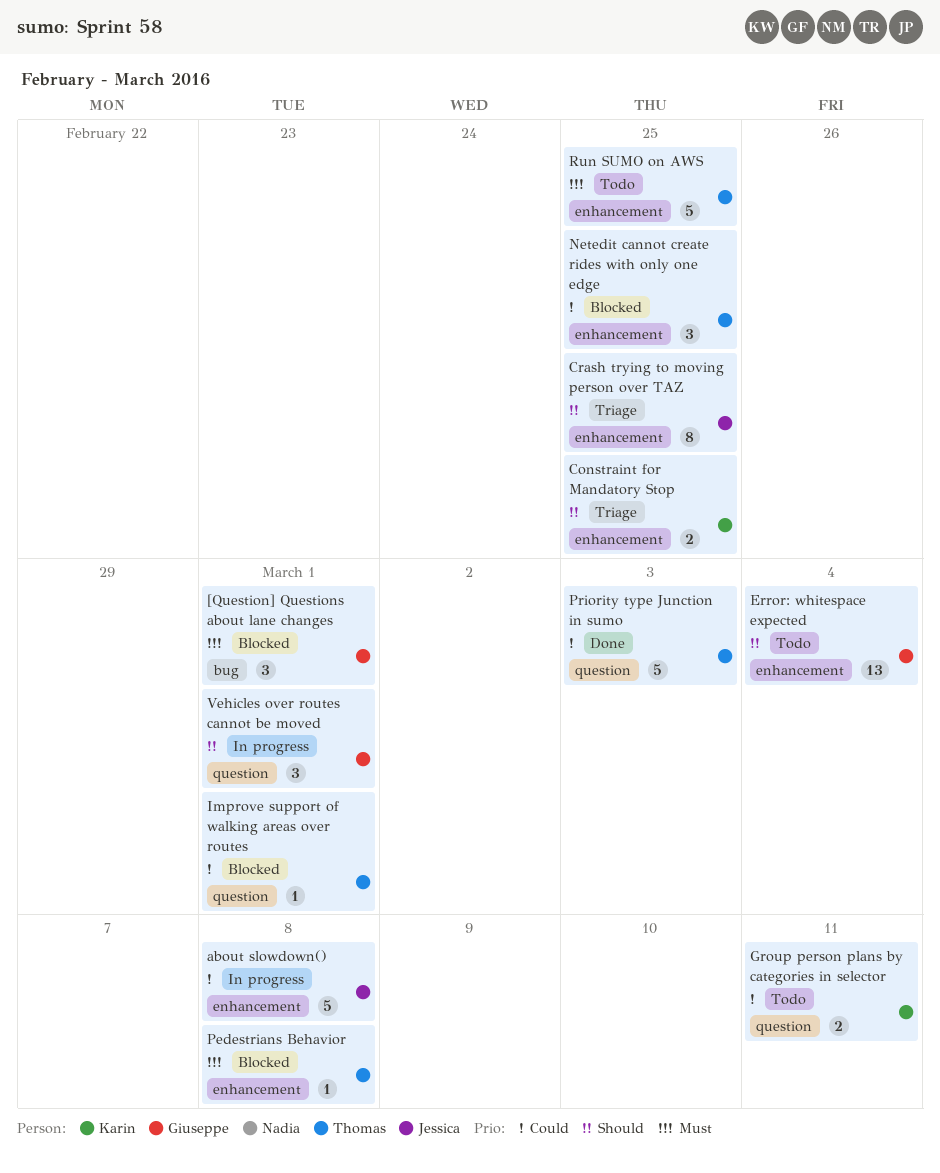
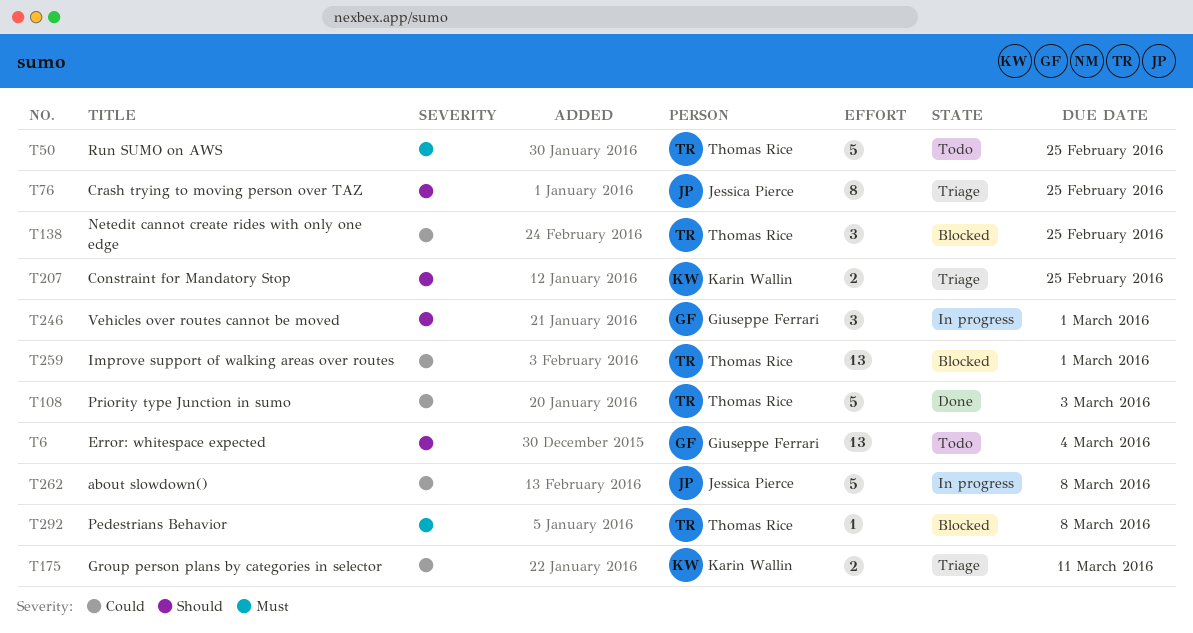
[Question] Questions about lane changes: present -> none
Group person plans by categories in selector, status: Todo -> Triage
Improve support of walking areas over routes, estimate: 1 -> 13

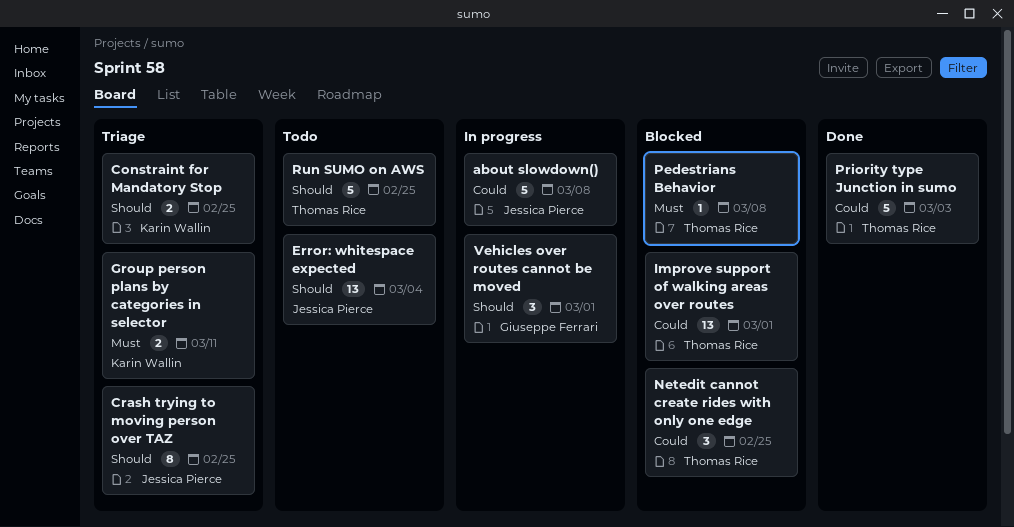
Error: whitespace expected, owner: Giuseppe Ferrari -> Jessica Pierce
Group person plans by categories in selector, priority: Could -> Must
Run SUMO on AWS, priority: Must -> Should

